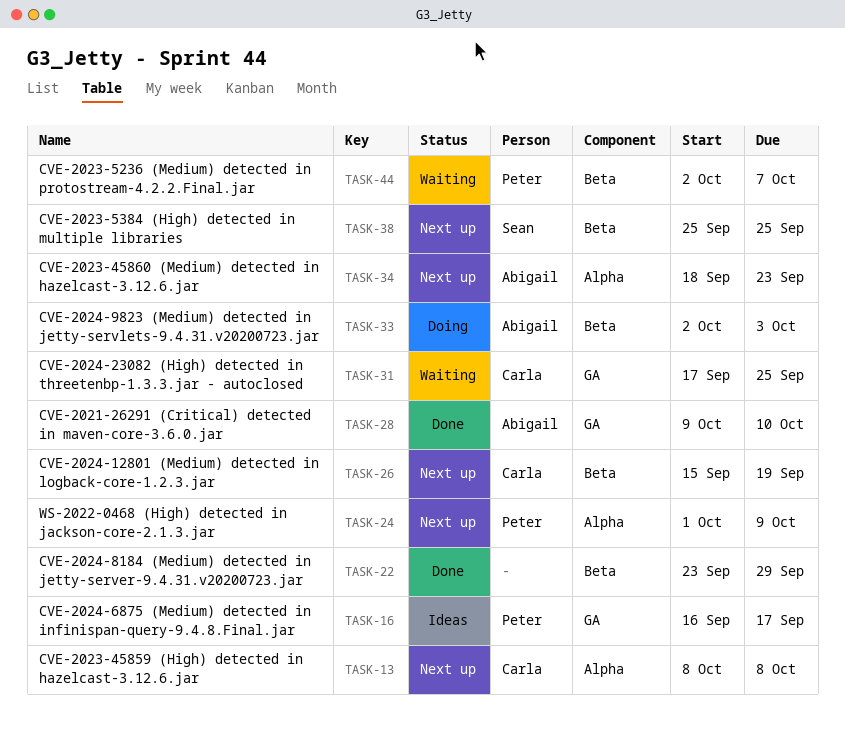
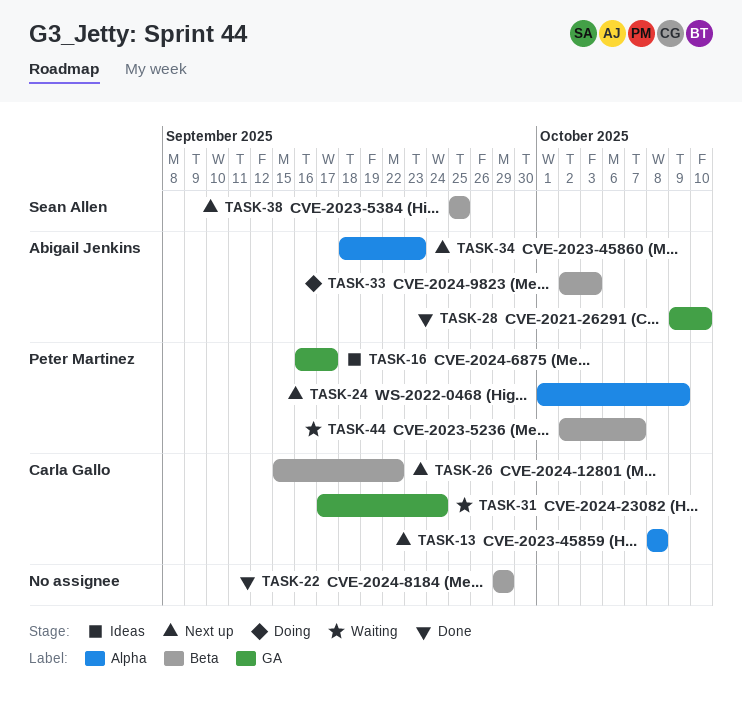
TASK-22, start: Sep 23 -> Sep 29
TASK-26, due: Sep 19 -> Sep 22
TASK-31, due: Sep 25 -> Sep 24

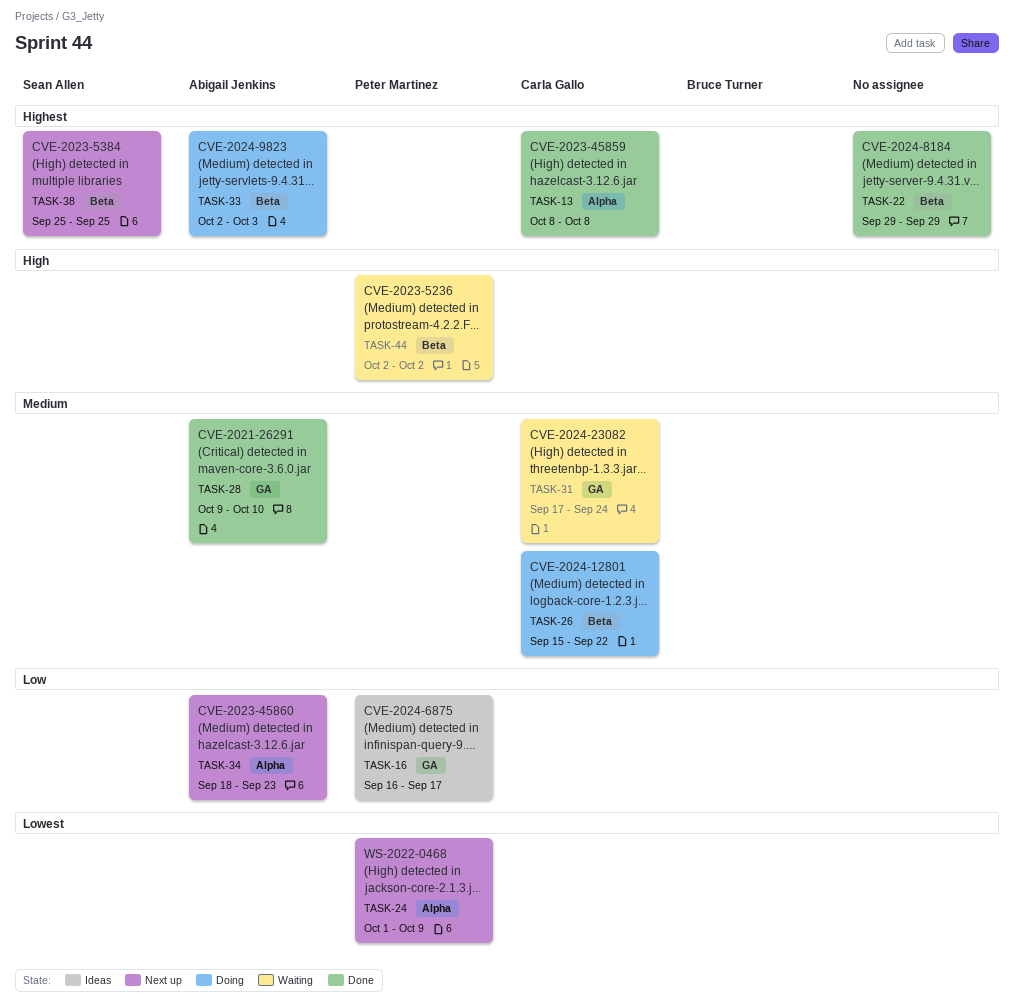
TASK-13, status: Next up -> Done
TASK-26, status: Next up -> Doing
TASK-44, due: Oct 7 -> Oct 2

